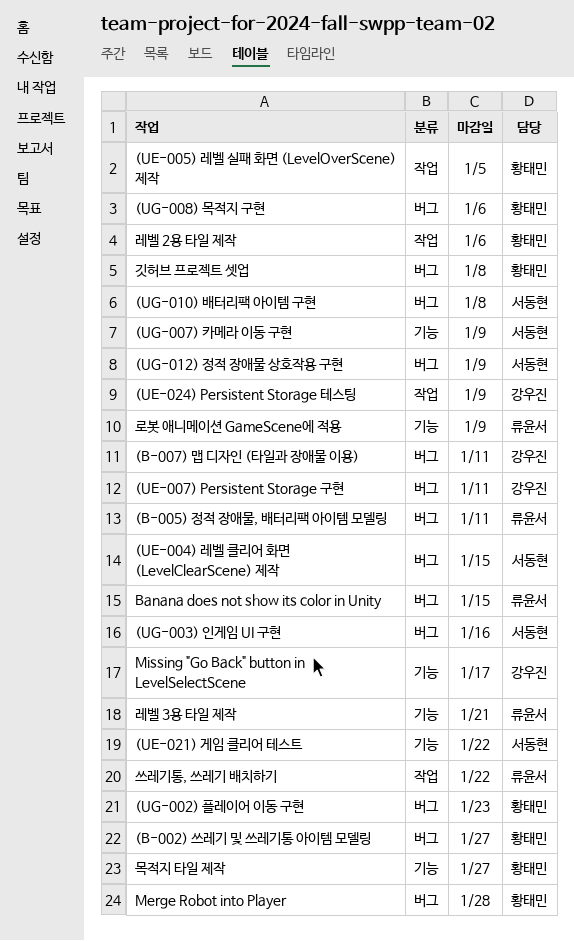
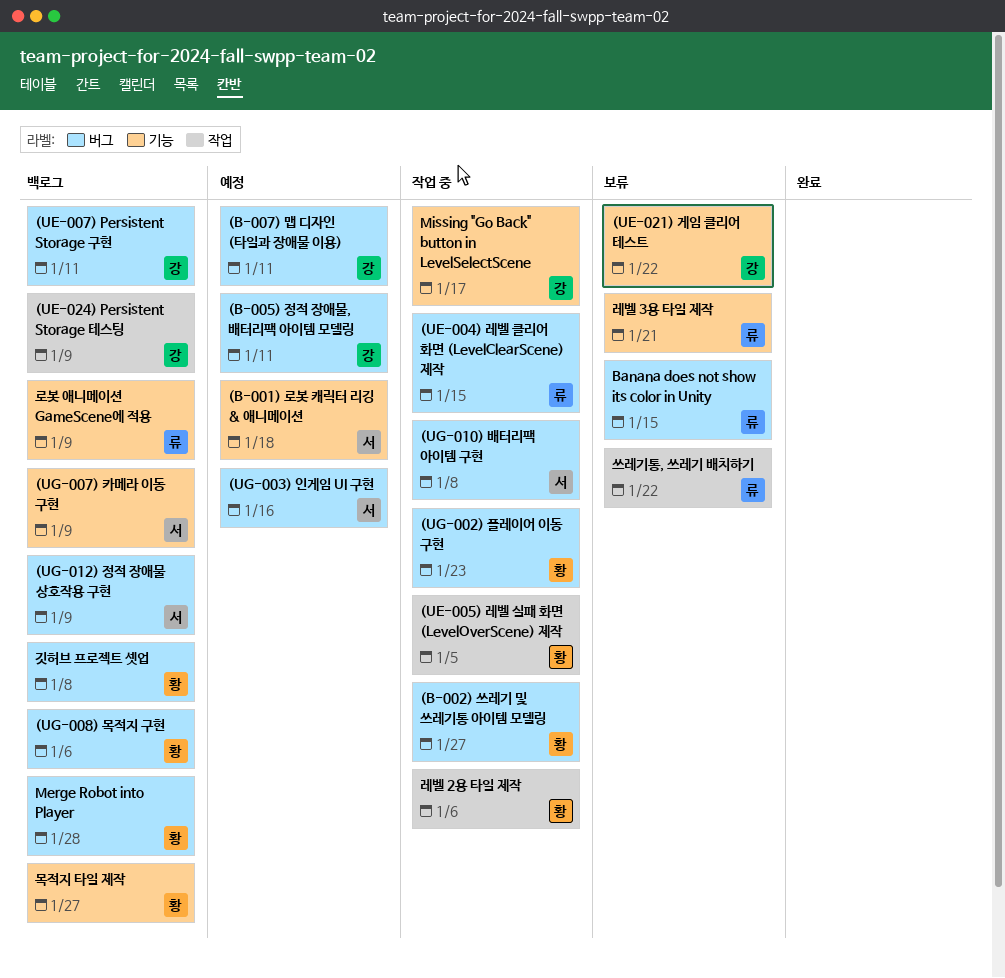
(B-001) 로봇 캐릭터 리깅 & 애니메이션: none -> present
(B-005) 정적 장애물, 배터리팩 아이템 모델링, owner: 류윤서 -> 강우진
(UE-004) 레벨 클리어 화면 (LevelClearScene) 제작, owner: 서동현 -> 류윤서
(UE-021) 게임 클리어 테스트, owner: 서동현 -> 강우진

